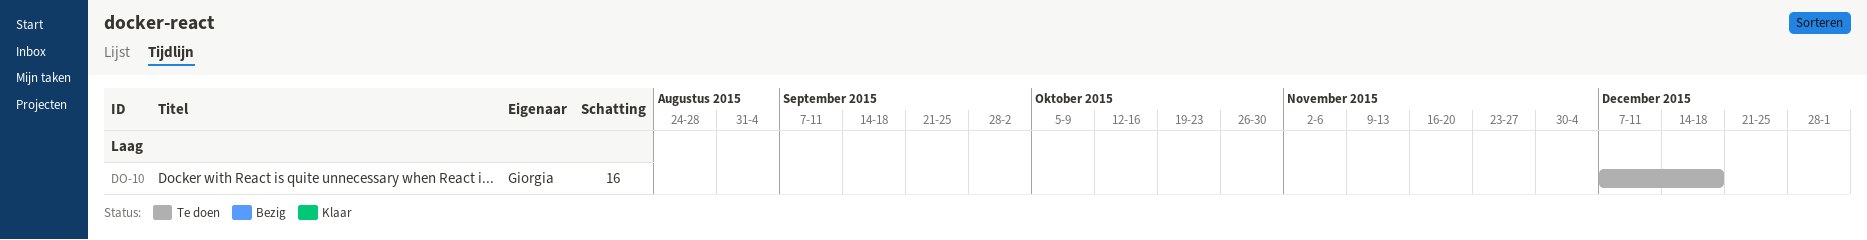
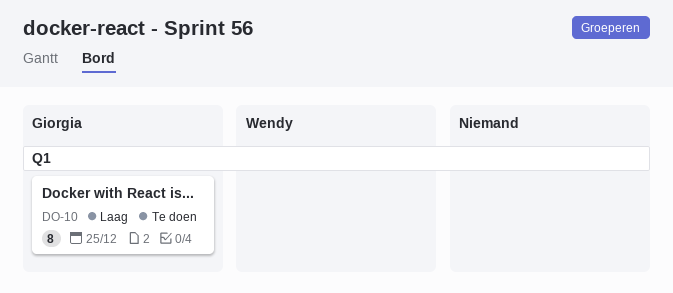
DO-10, estimate: 16 -> 8
DO-10, due: Dec 18 -> Dec 25

